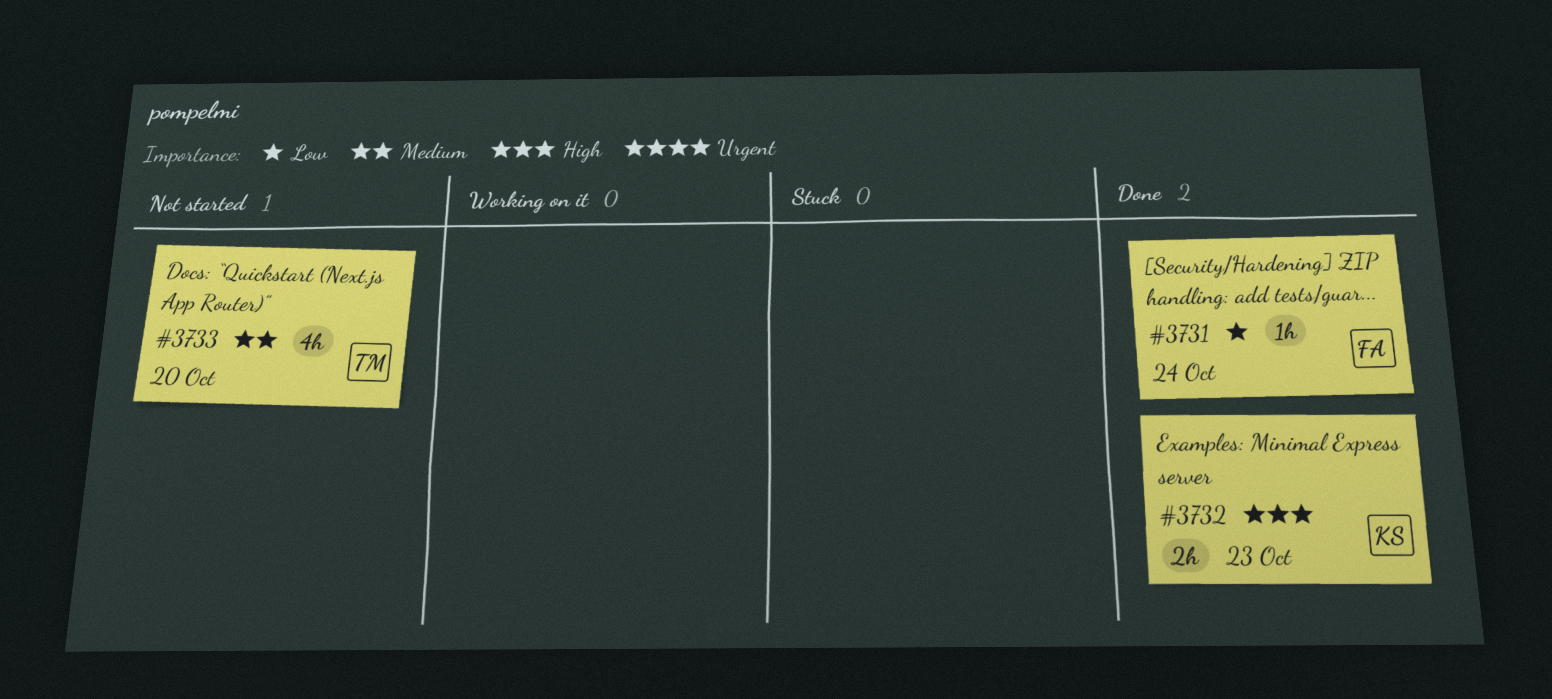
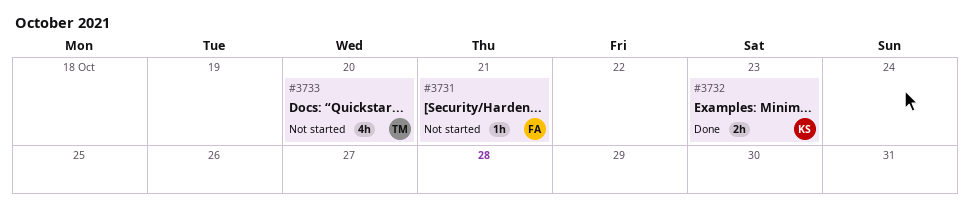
#3731, status: Done -> Not started
#3731, due: Oct 24 -> Oct 21

